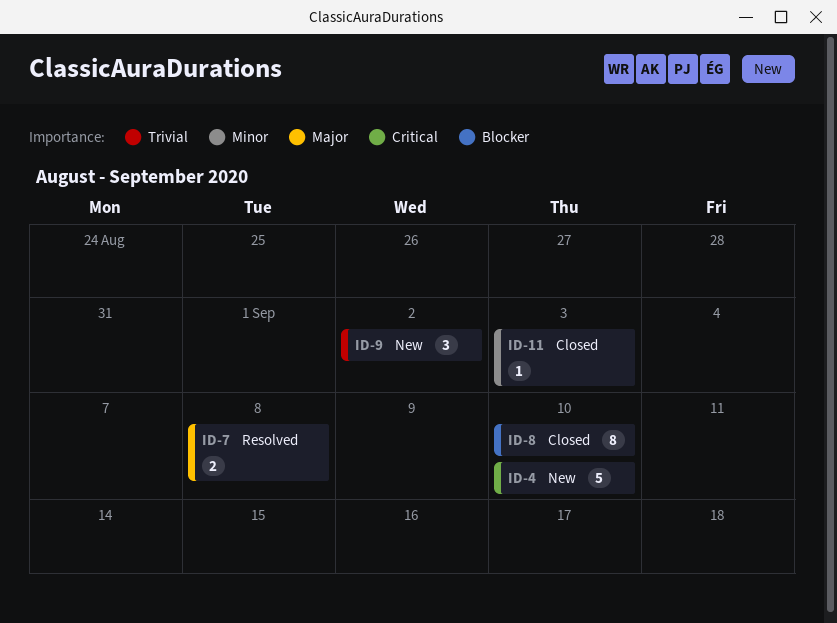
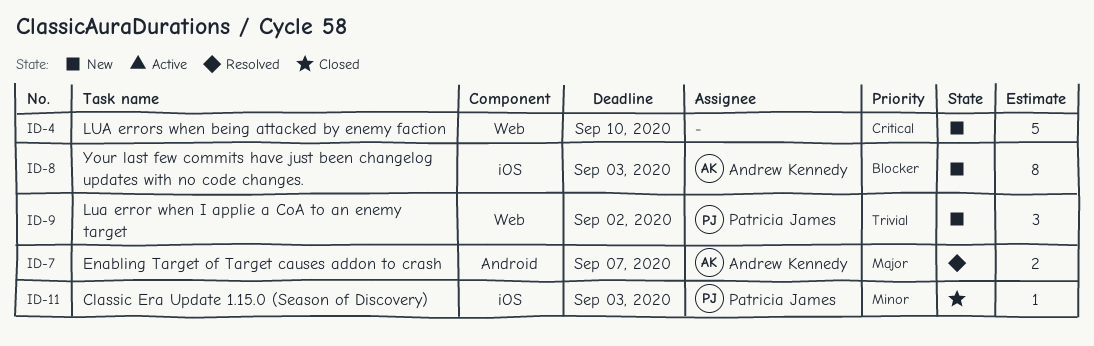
ID-7, due: Sep 8 -> Sep 7
ID-8, status: Closed -> New
ID-8, due: Sep 10 -> Sep 3

